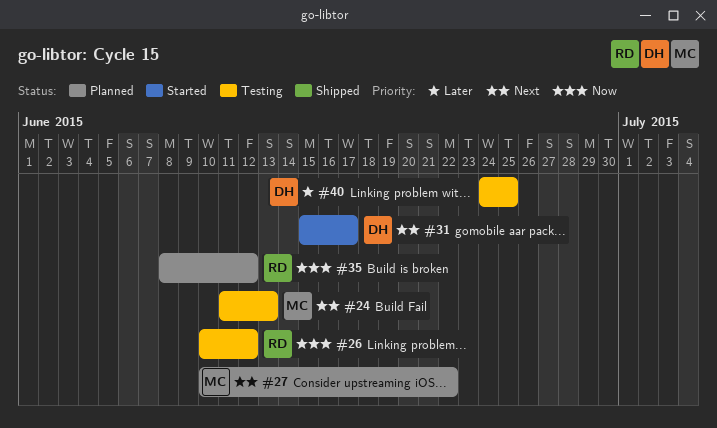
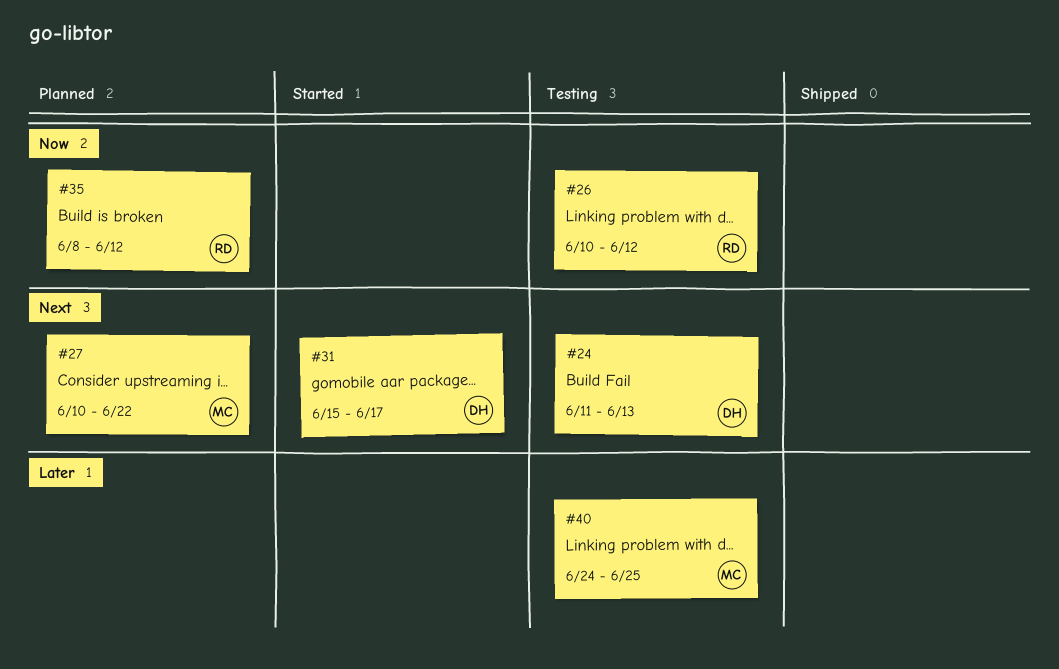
#24, owner: MC -> DH
#40, owner: DH -> MC

